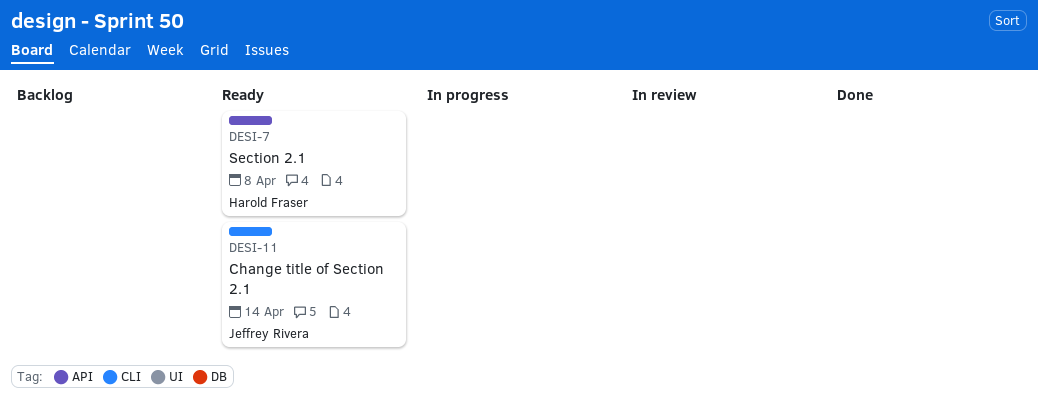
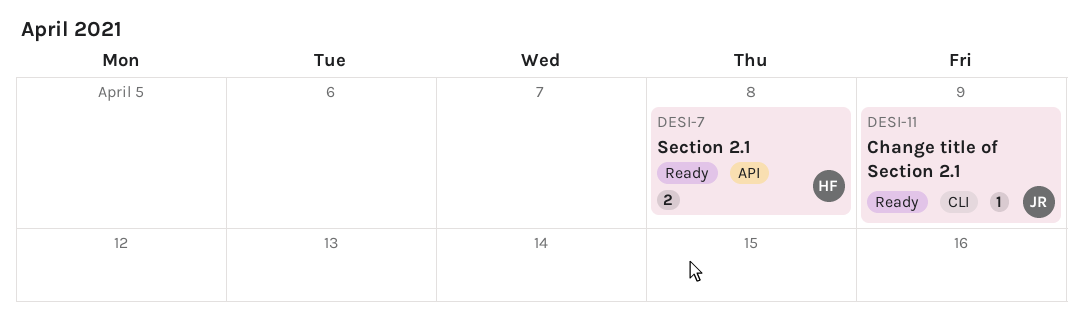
DESI-11, due: Apr 14 -> Apr 9

